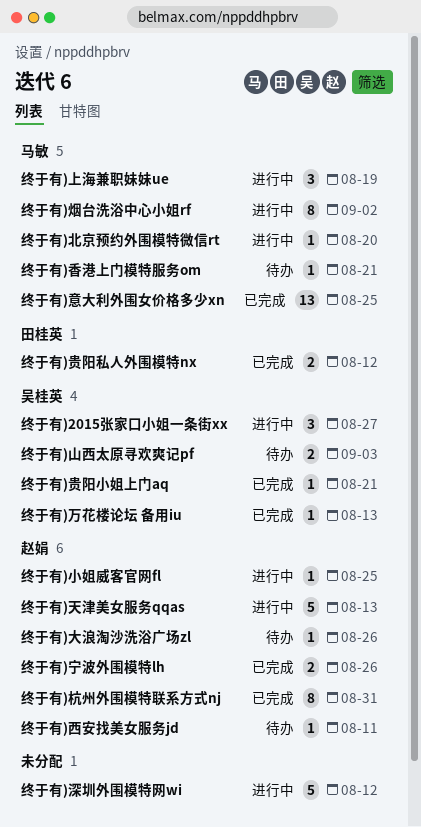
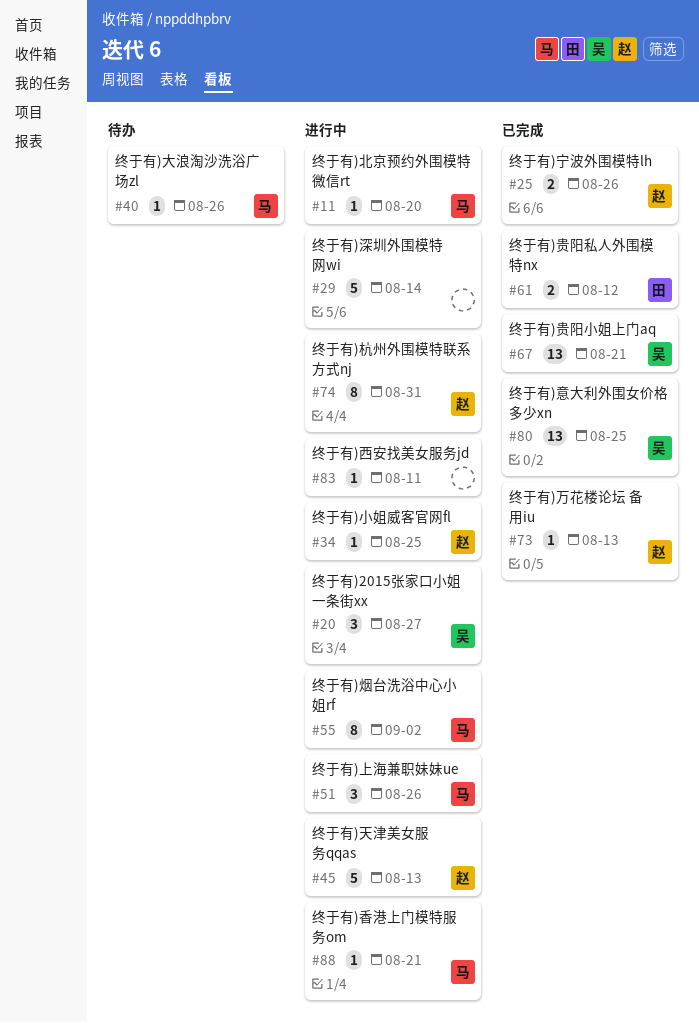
终于有)万花楼论坛 备用iu, owner: 吴桂英 -> 赵娟
终于有)上海兼职妹妹ue, due: Aug 19 -> Aug 26
终于有)大浪淘沙洗浴广场zl, owner: 赵娟 -> 马敏
终于有)山西太原寻欢爽记pf: present -> none
终于有)意大利外围女价格多少xn, owner: 马敏 -> 吴桂英
终于有)杭州外围模特联系方式nj, status: 已完成 -> 进行中
终于有)深圳外围模特网wi, due: Aug 12 -> Aug 14
终于有)西安找美女服务jd, status: 待办 -> 进行中
终于有)西安找美女服务jd, owner: 赵娟 -> none
终于有)贵阳小姐上门aq, estimate: 1 -> 13
终于有)香港上门模特服务om, status: 待办 -> 进行中

